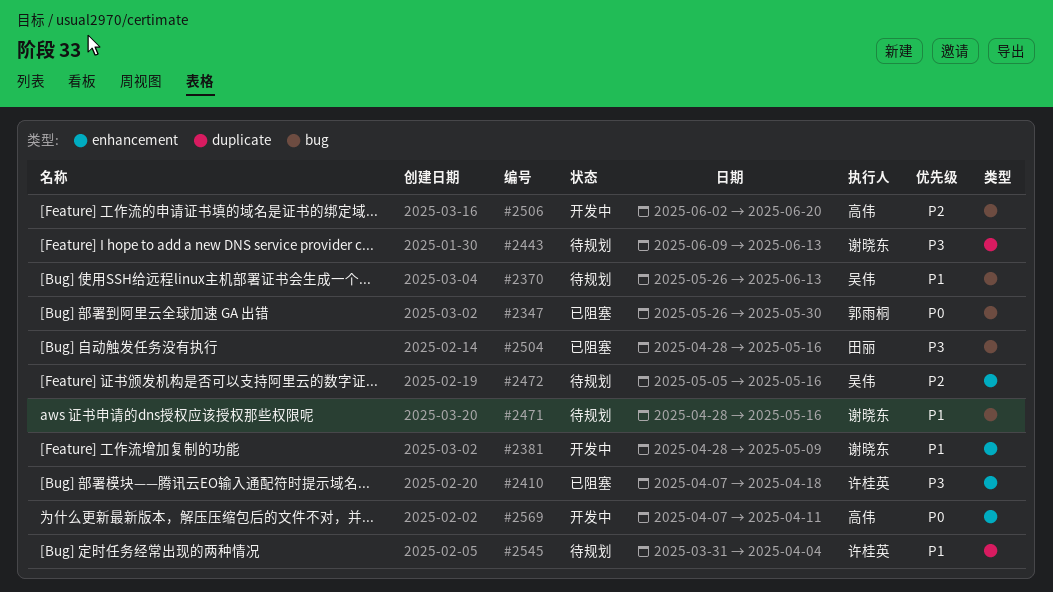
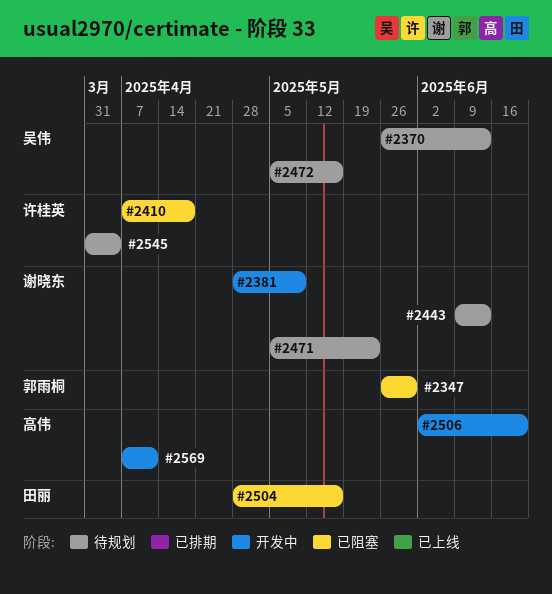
#2471, start: Apr 28 -> May 5
#2471, due: May 16 -> May 23

